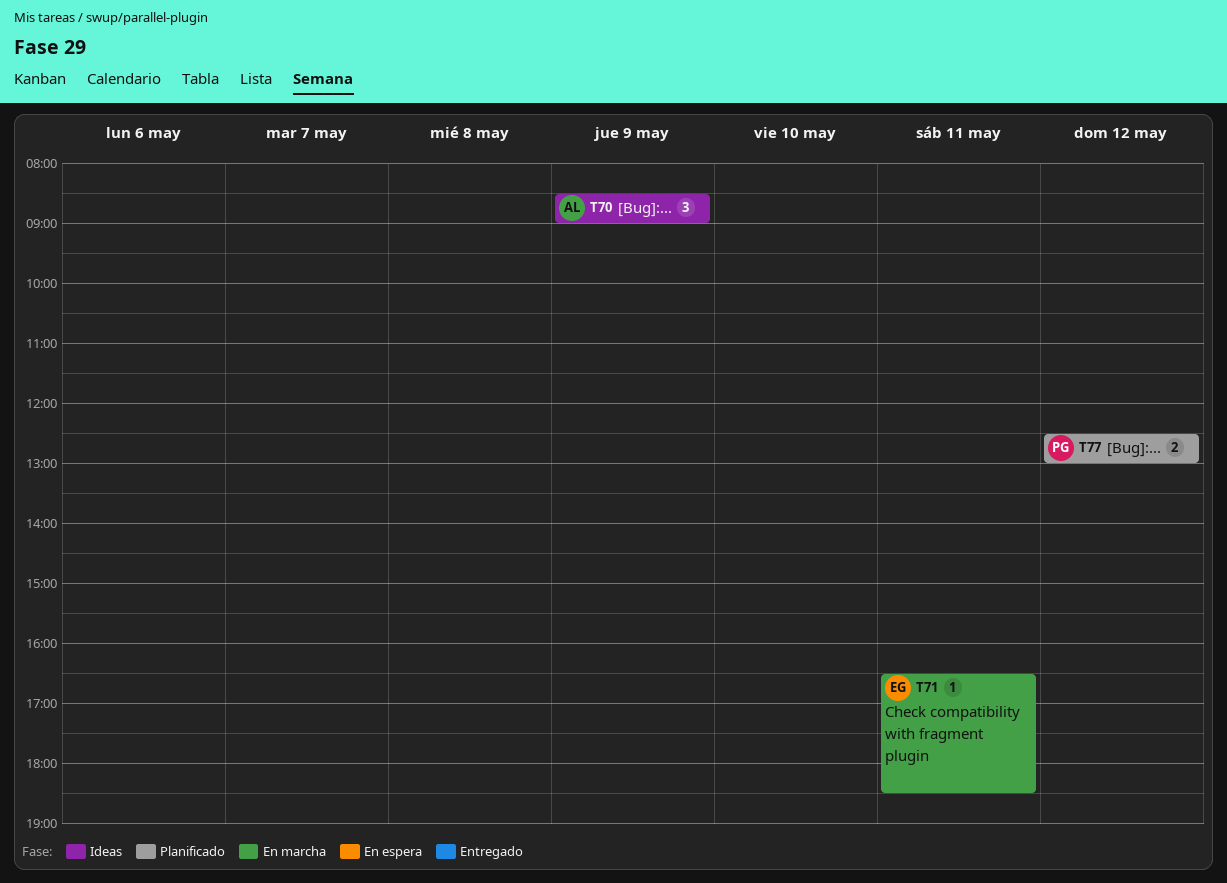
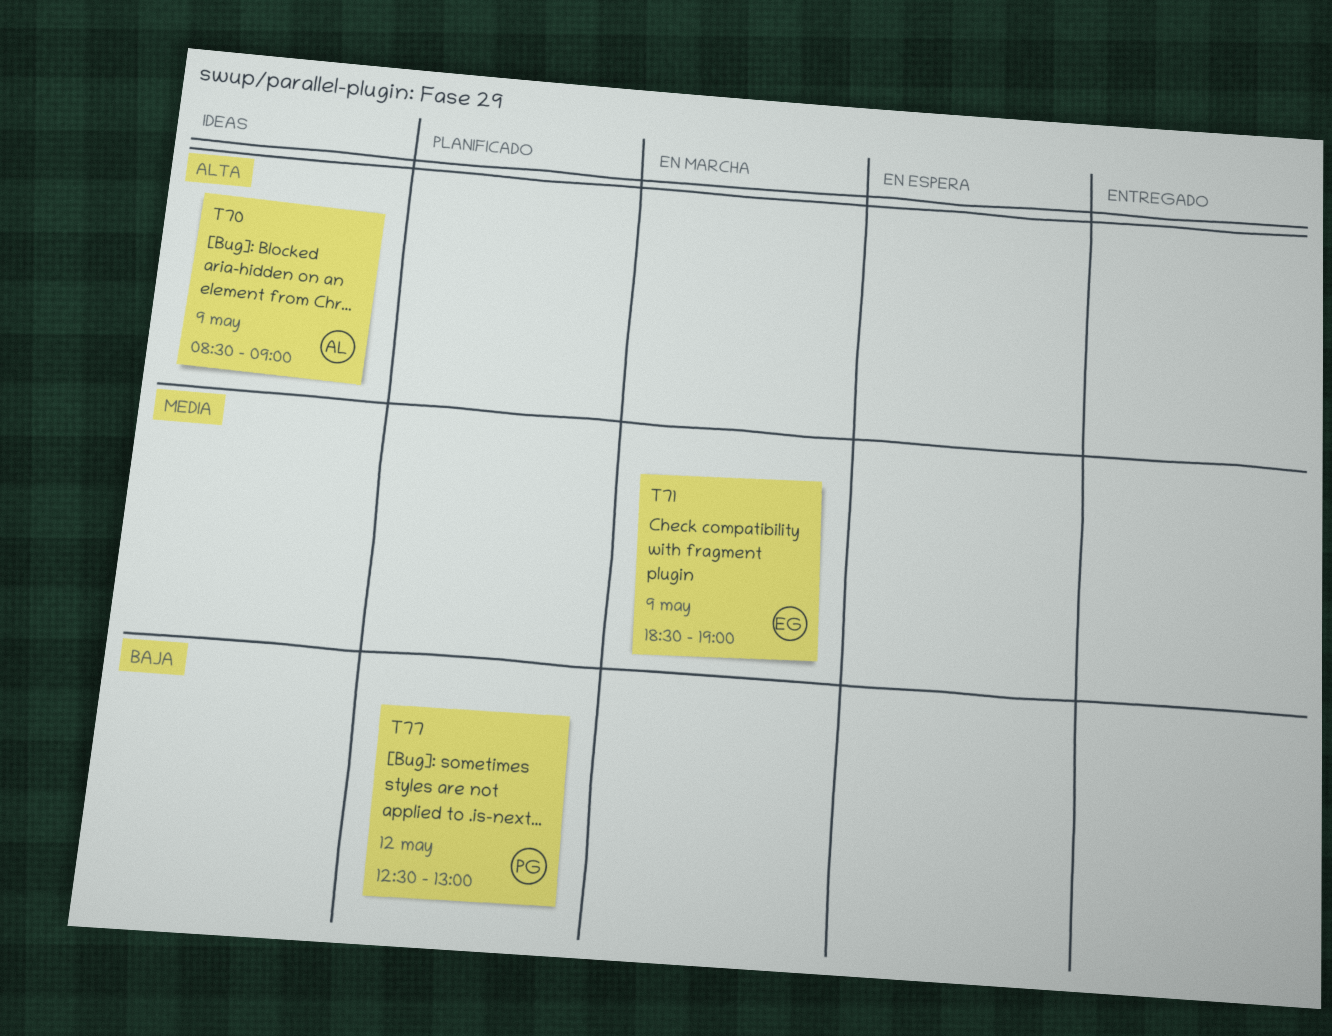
T71, day: May 11 -> May 9
T71, begins: 16:30 -> 18:30
T71, ends: 18:30 -> 19:00

